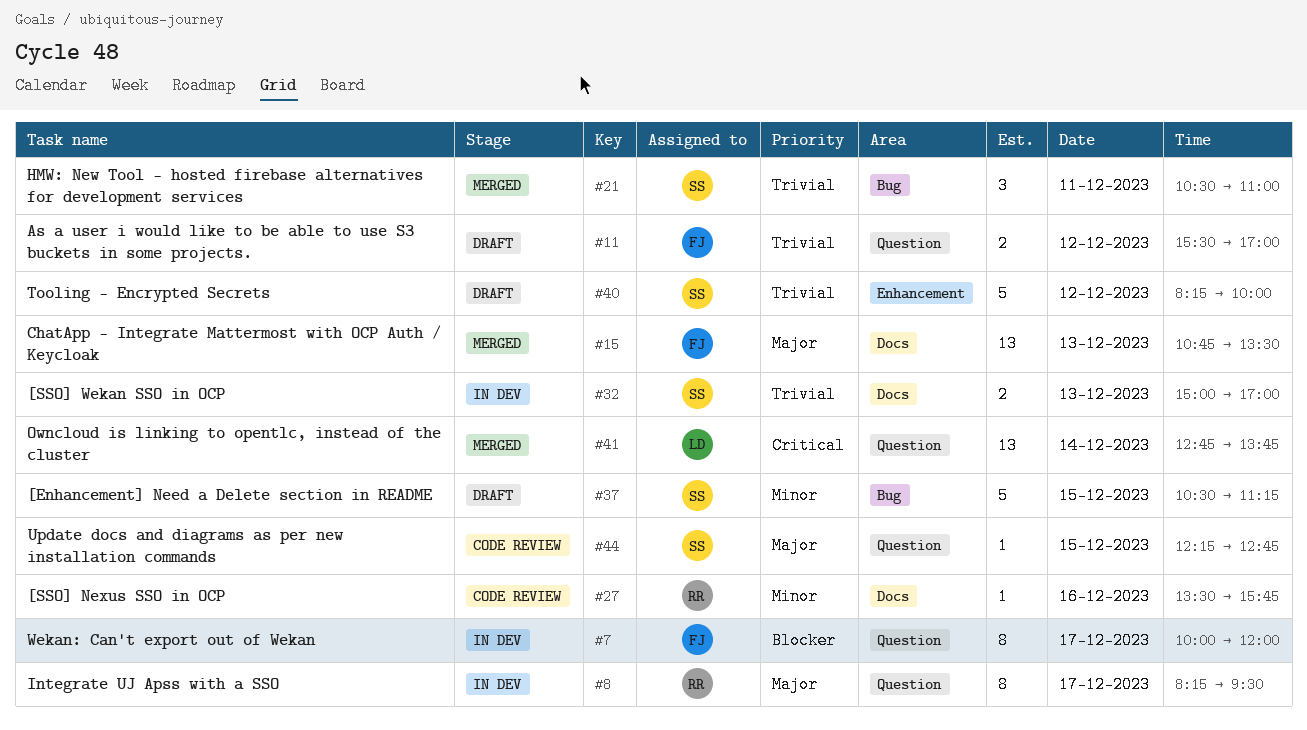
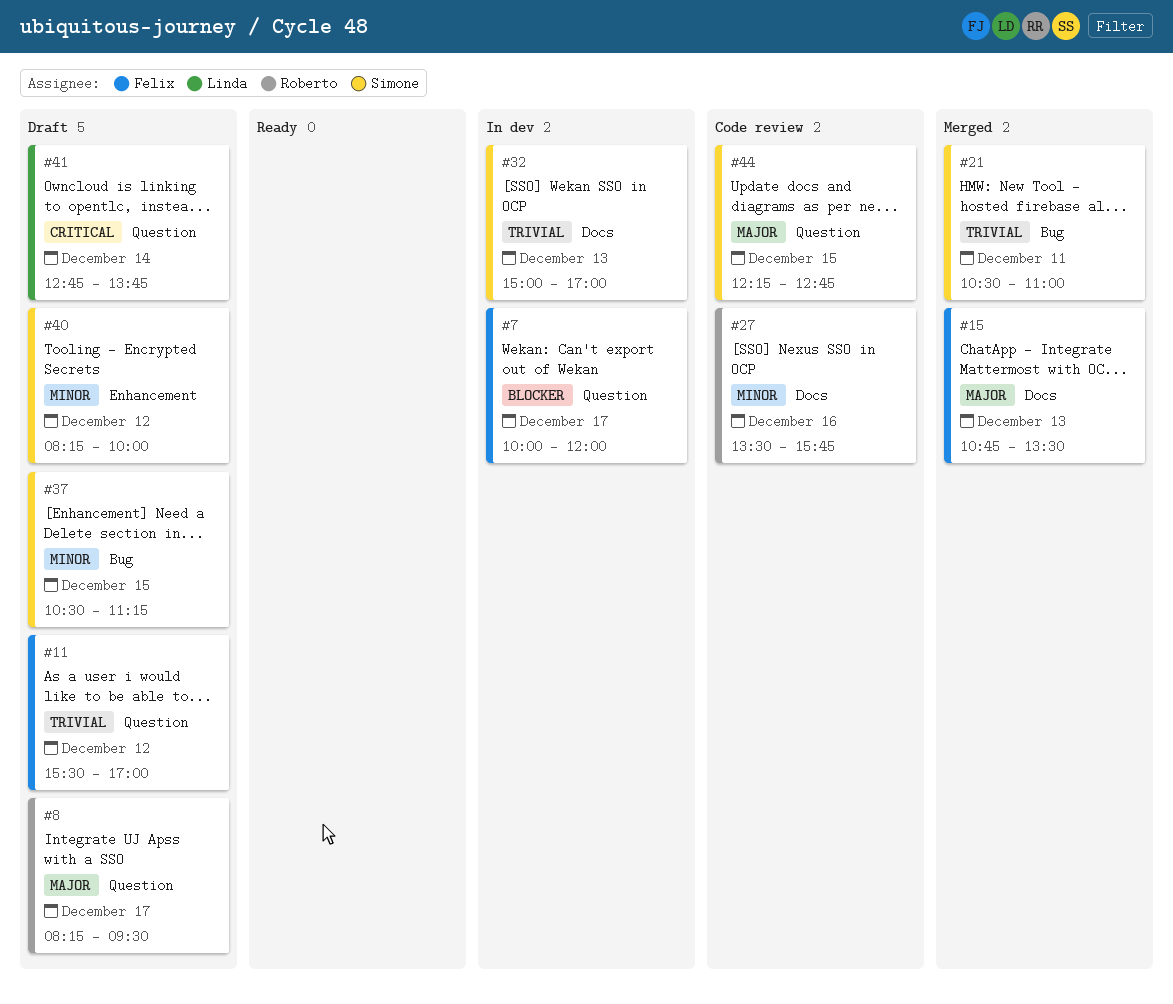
#8, status: In dev -> Draft
#40, priority: Trivial -> Minor
#41, status: Merged -> Draft

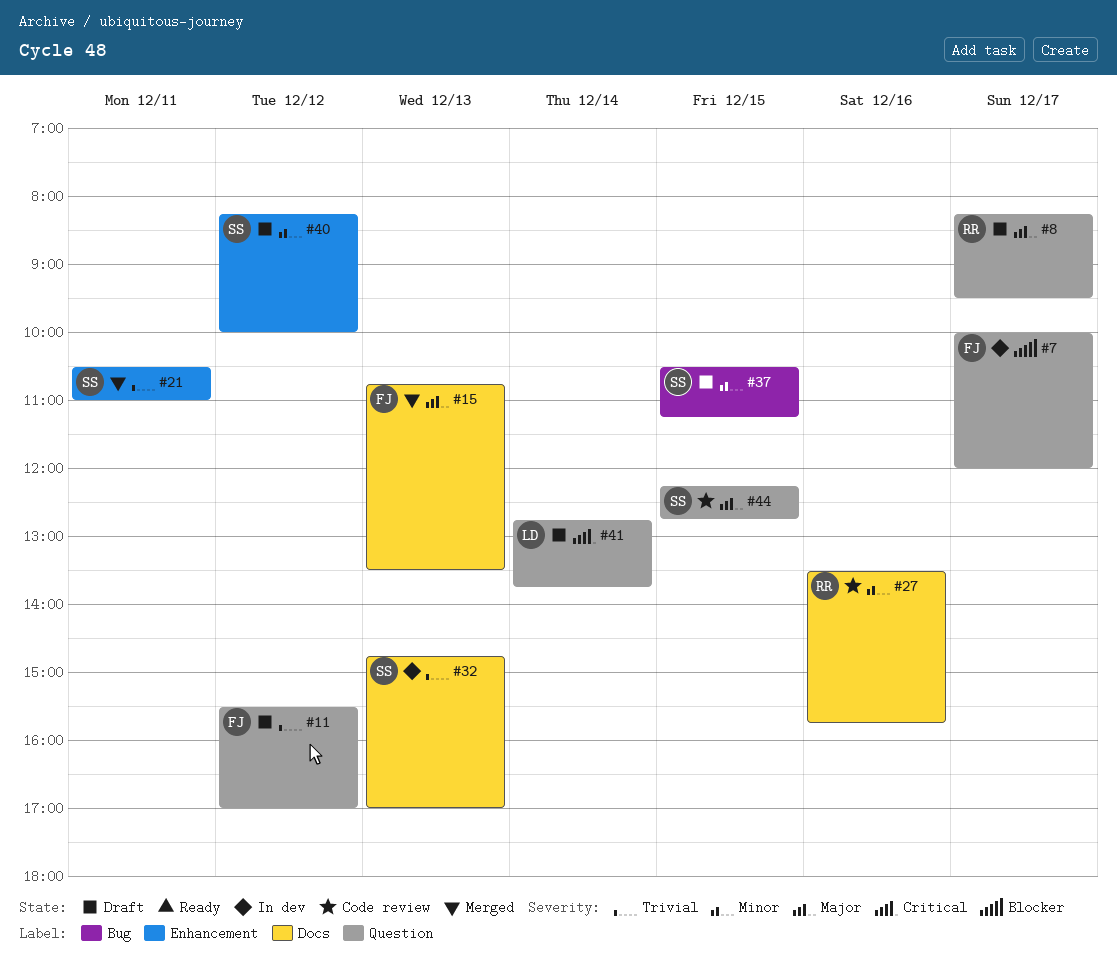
#21, label: Bug -> Enhancement
#32, begins: 15:00 -> 14:45

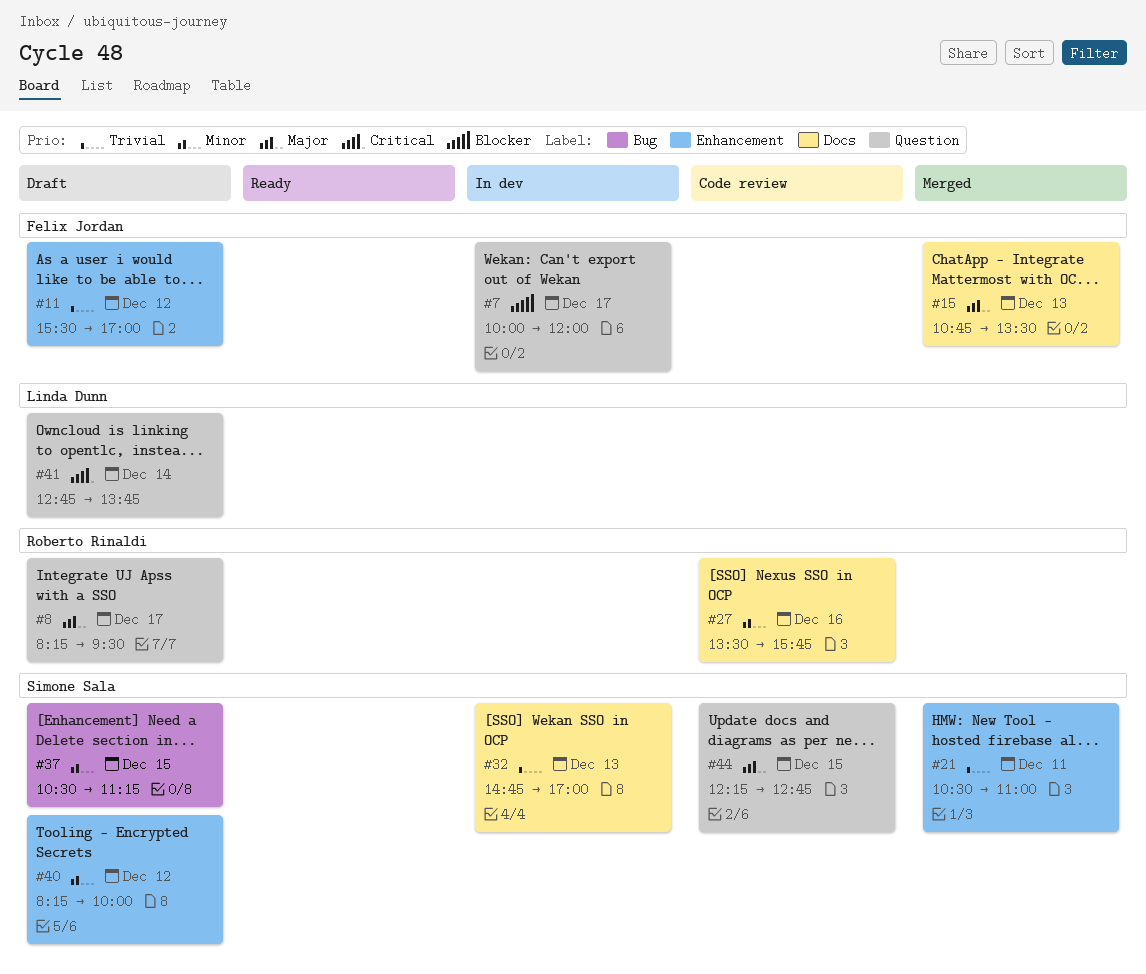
#11, label: Question -> Enhancement

